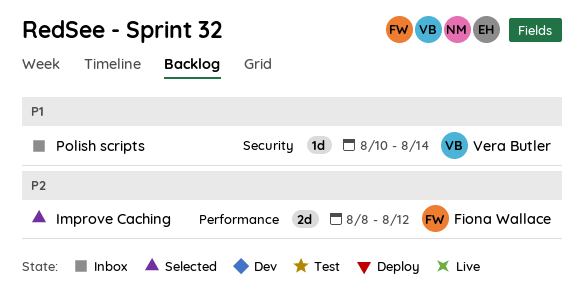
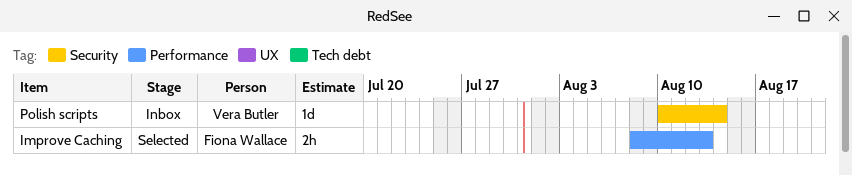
Improve Caching, estimate: 2d -> 2h
Improve Caching, due: Aug 12 -> Aug 13

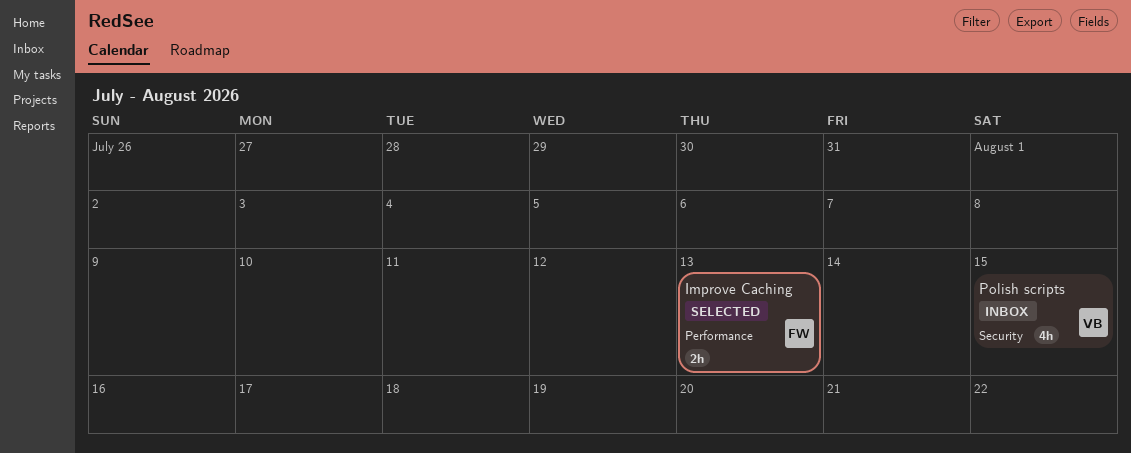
Polish scripts, estimate: 1d -> 4h
Polish scripts, due: Aug 14 -> Aug 15

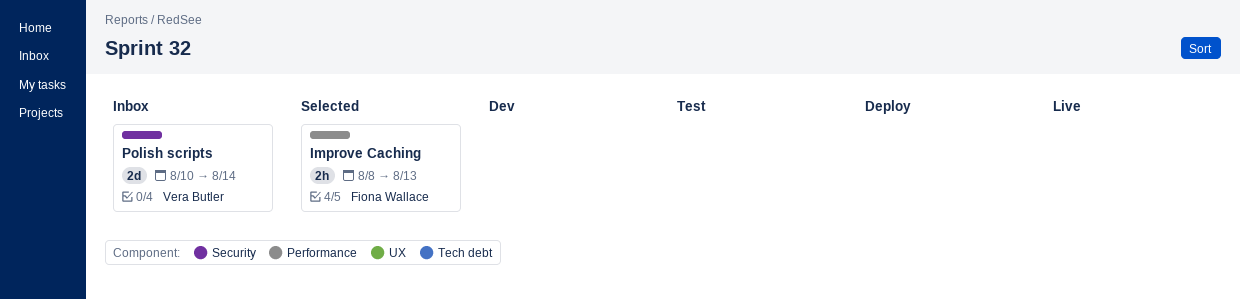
Polish scripts, estimate: 4h -> 2d
Polish scripts, due: Aug 15 -> Aug 14

